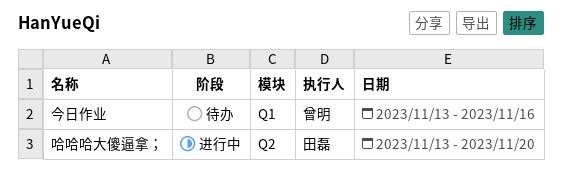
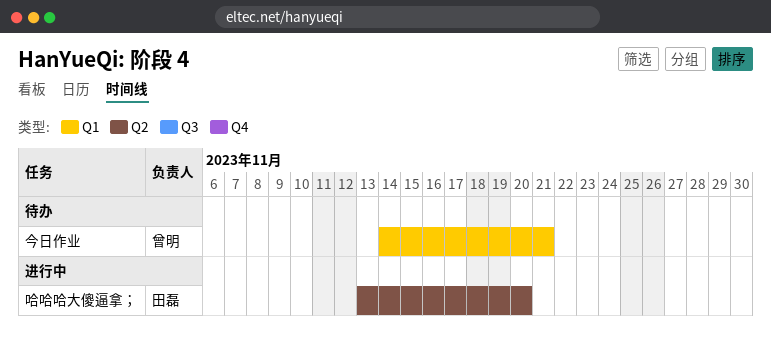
今日作业, start: Nov 13 -> Nov 14
今日作业, due: Nov 16 -> Nov 21

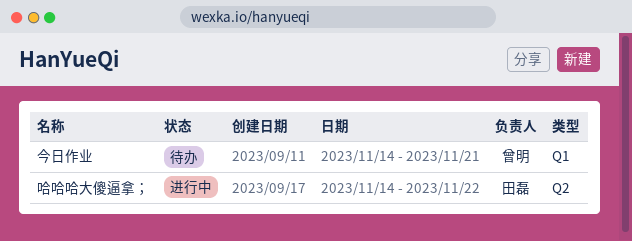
哈哈哈大傻逼拿；, start: Nov 13 -> Nov 14
哈哈哈大傻逼拿；, due: Nov 20 -> Nov 22

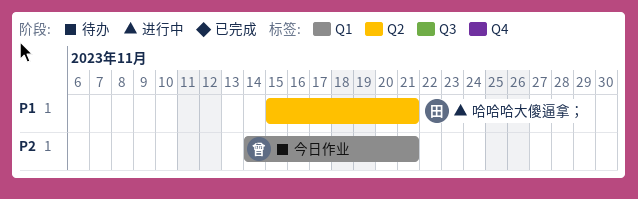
哈哈哈大傻逼拿；, start: Nov 14 -> Nov 15
哈哈哈大傻逼拿；, due: Nov 22 -> Nov 21

